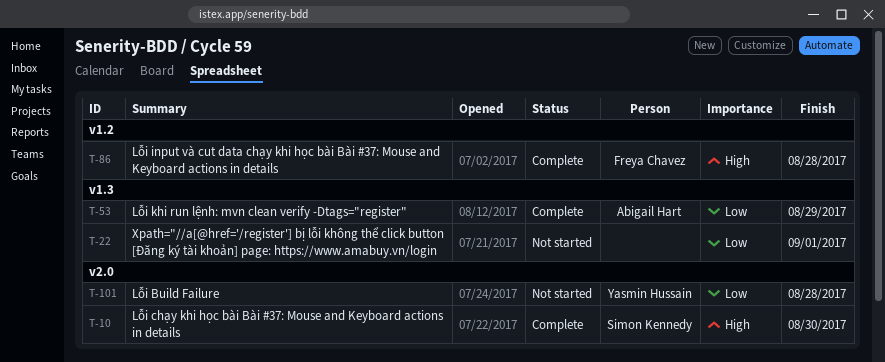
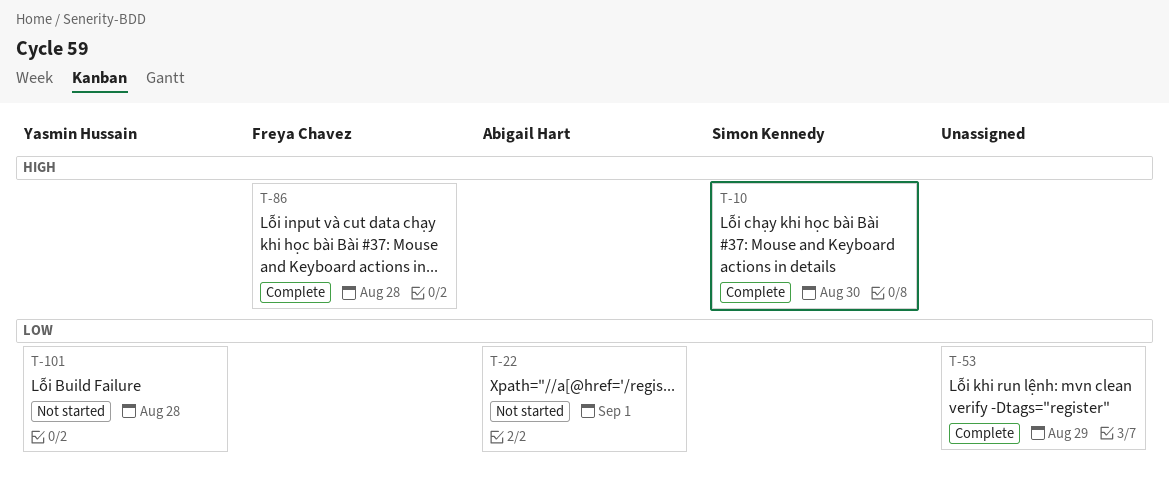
T-22, owner: none -> Abigail Hart
T-53, owner: Abigail Hart -> none

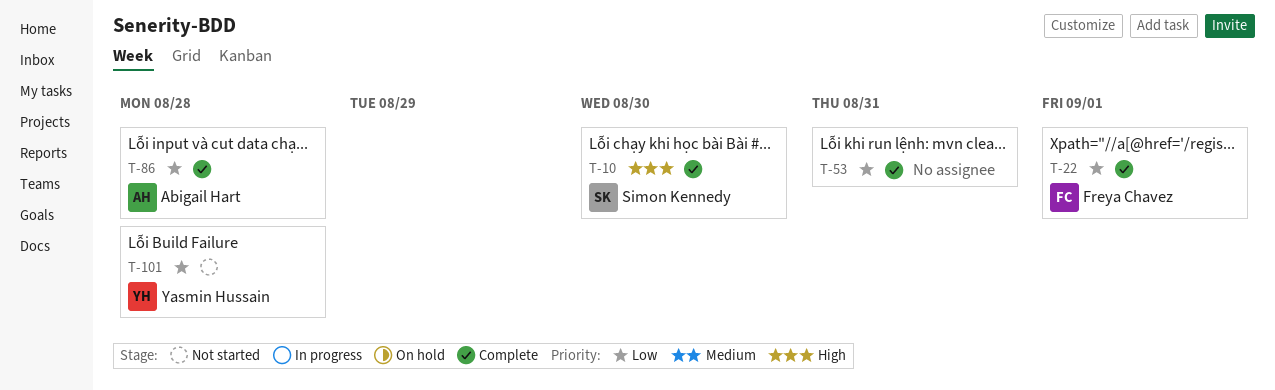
T-22, status: Not started -> Complete
T-22, owner: Abigail Hart -> Freya Chavez
T-53, due: Aug 29 -> Aug 31
T-86, owner: Freya Chavez -> Abigail Hart
T-86, priority: High -> Low

